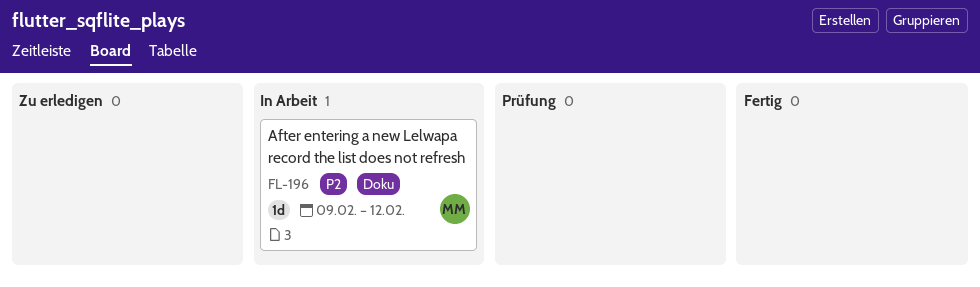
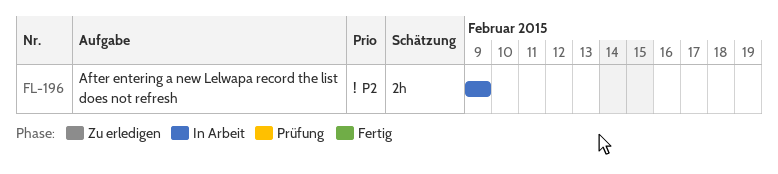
FL-196, estimate: 1d -> 2h
FL-196, due: Feb 12 -> Feb 9

